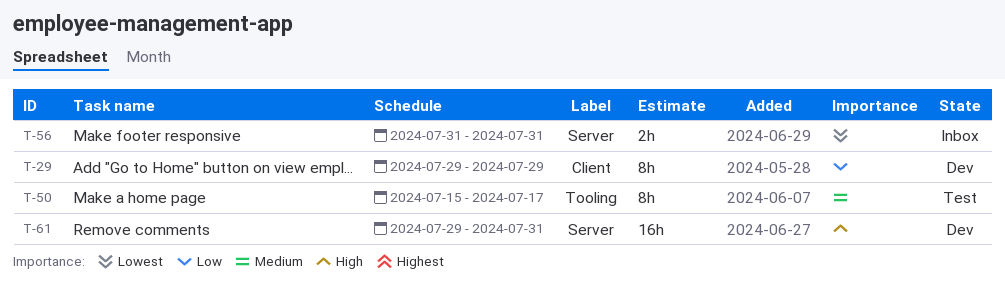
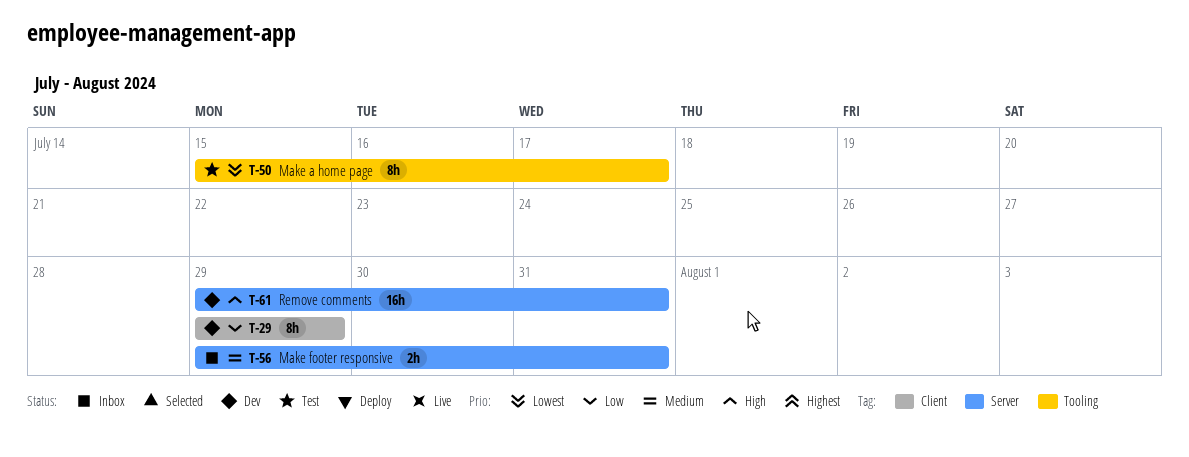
T-50, priority: Medium -> Lowest
T-56, priority: Lowest -> Medium
T-56, start: Jul 31 -> Jul 29

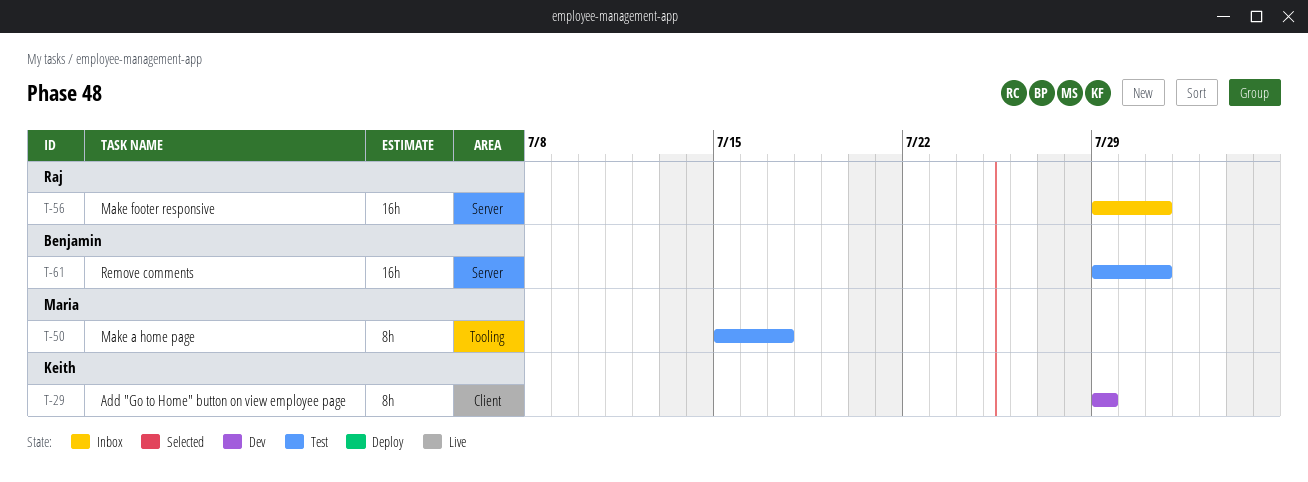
T-56, estimate: 2h -> 16h
T-61, status: Dev -> Test

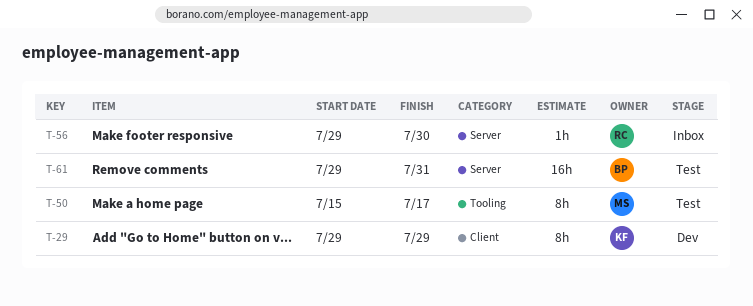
T-56, estimate: 16h -> 1h
T-56, due: Jul 31 -> Jul 30

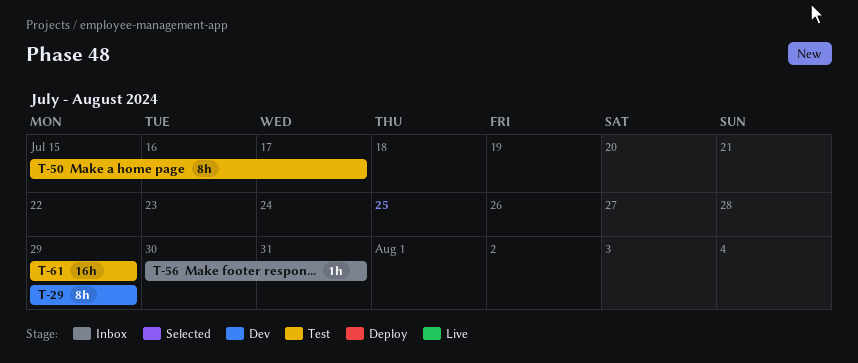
T-56, start: Jul 29 -> Jul 30
T-56, due: Jul 30 -> Jul 31
T-61, due: Jul 31 -> Jul 29

